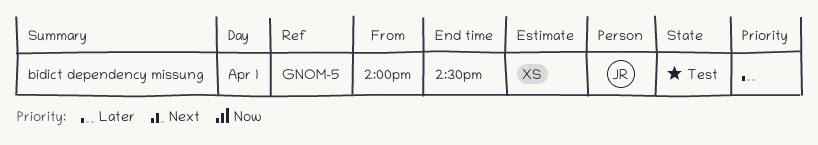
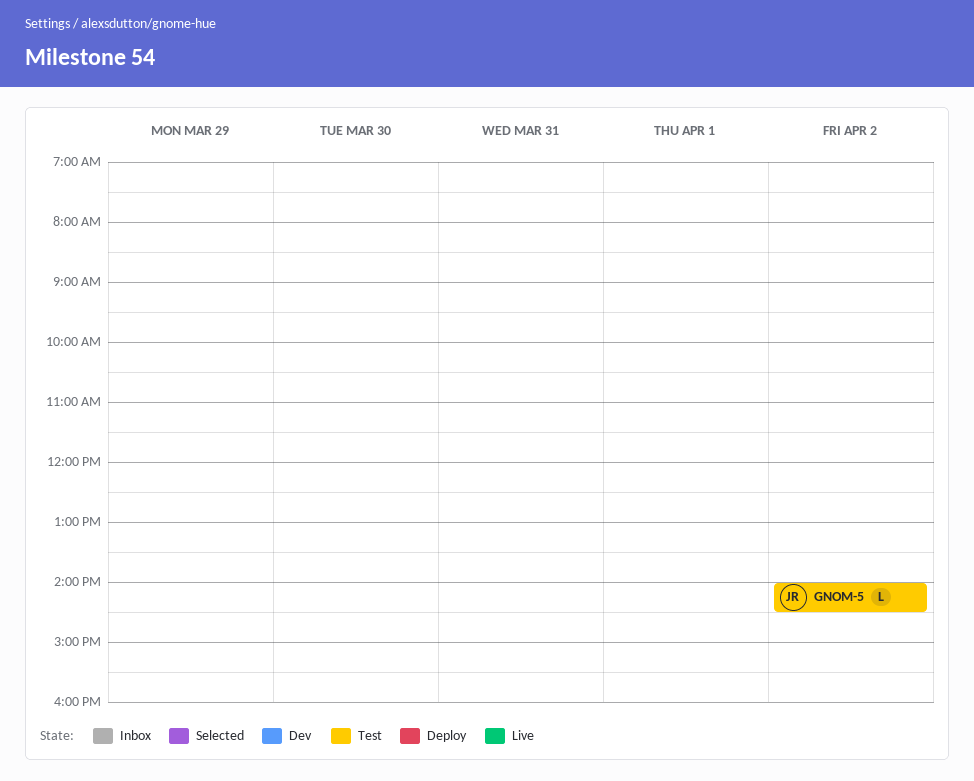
GNOM-5, estimate: XS -> L
GNOM-5, day: Apr 1 -> Apr 2

